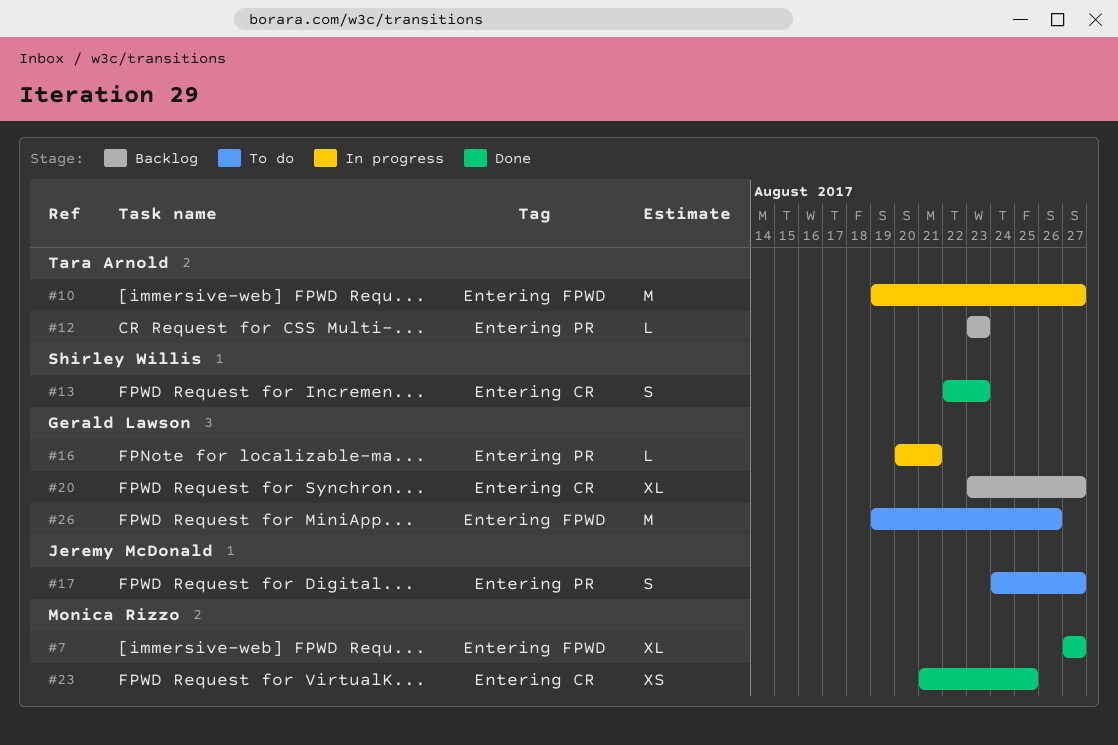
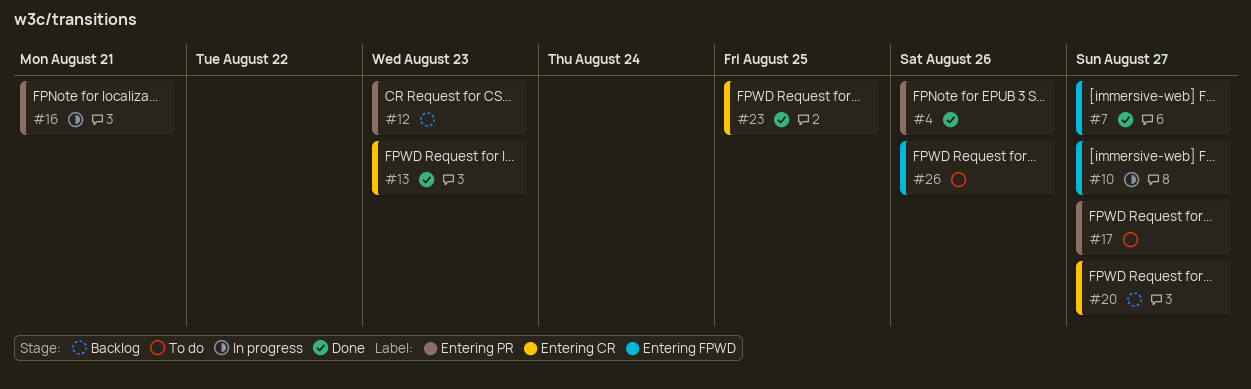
#4: none -> present

